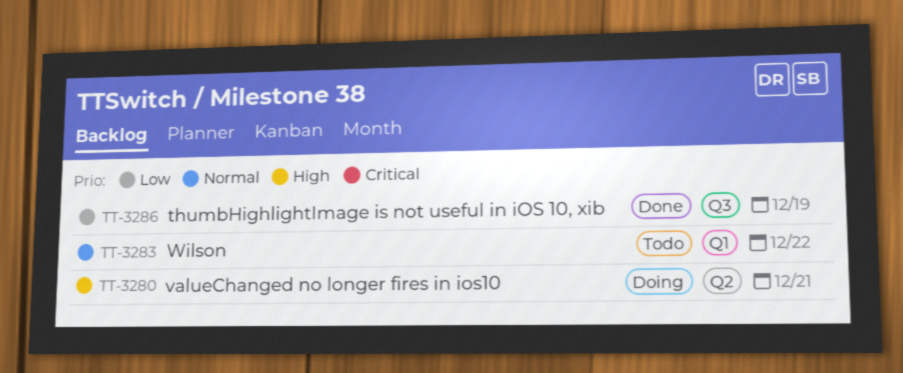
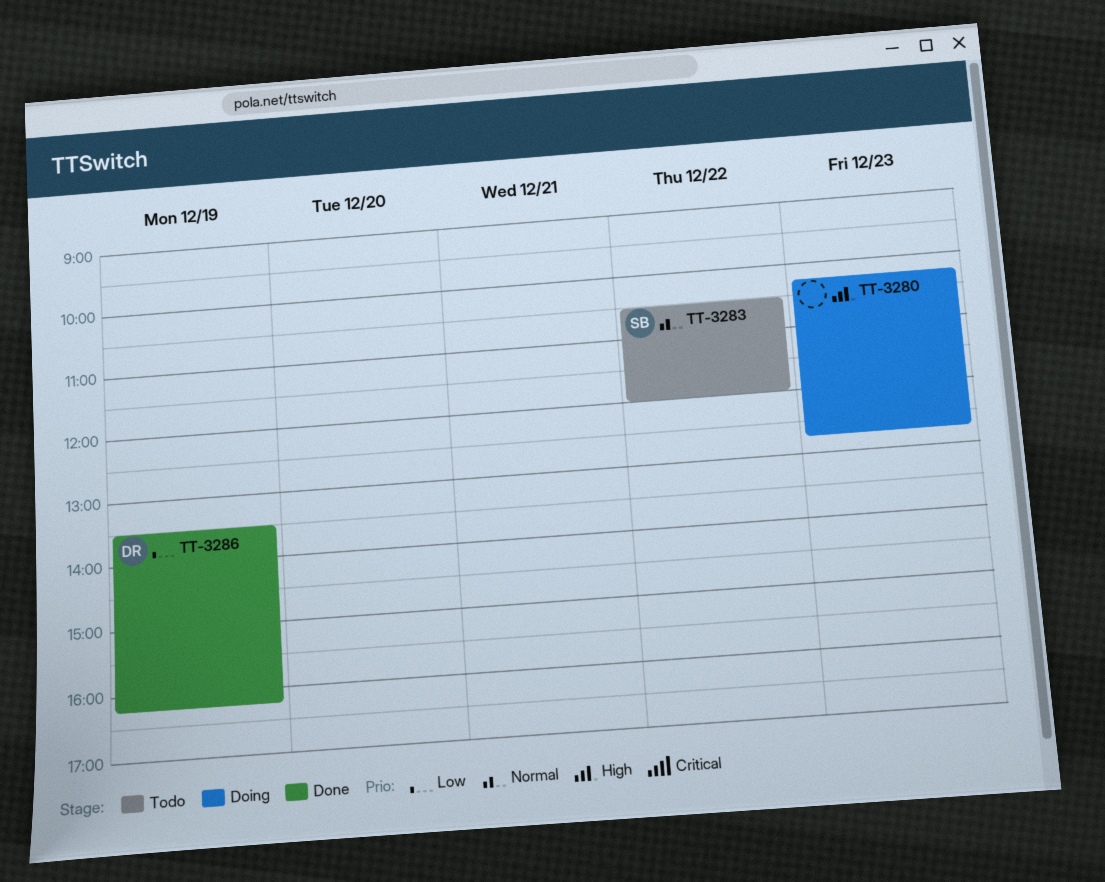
TT-3280, day: Dec 21 -> Dec 23

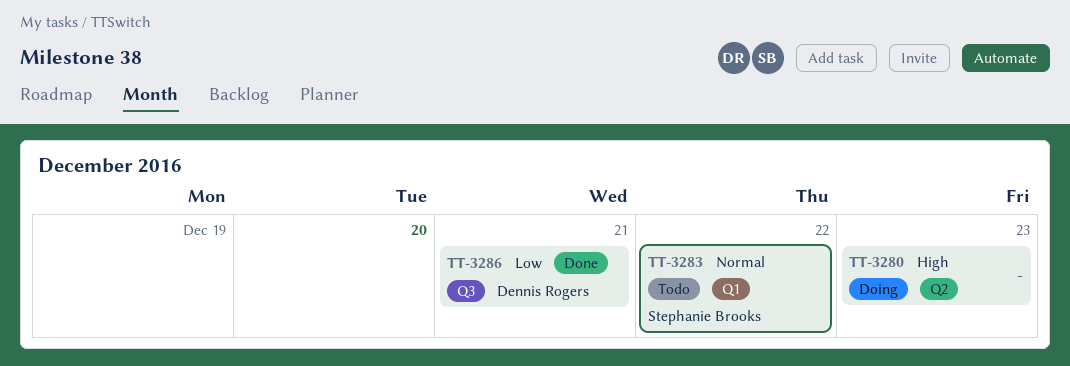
TT-3286, day: Dec 19 -> Dec 21

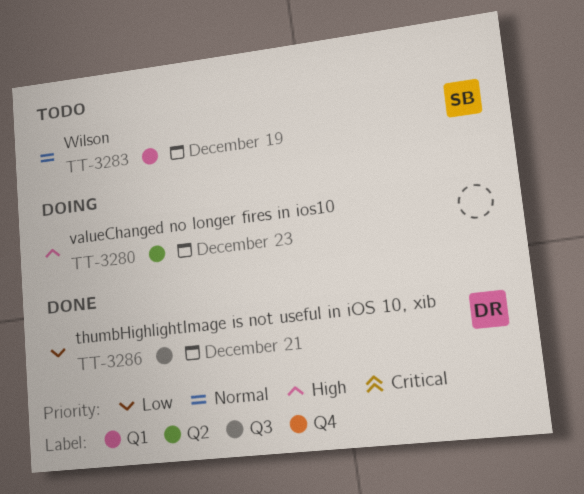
TT-3283, day: Dec 22 -> Dec 19

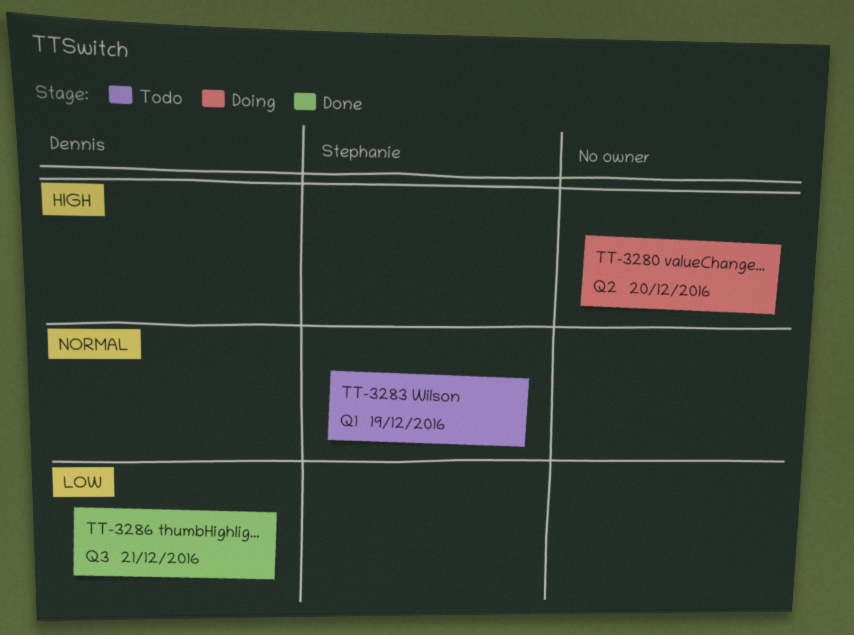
TT-3280, day: Dec 23 -> Dec 20

